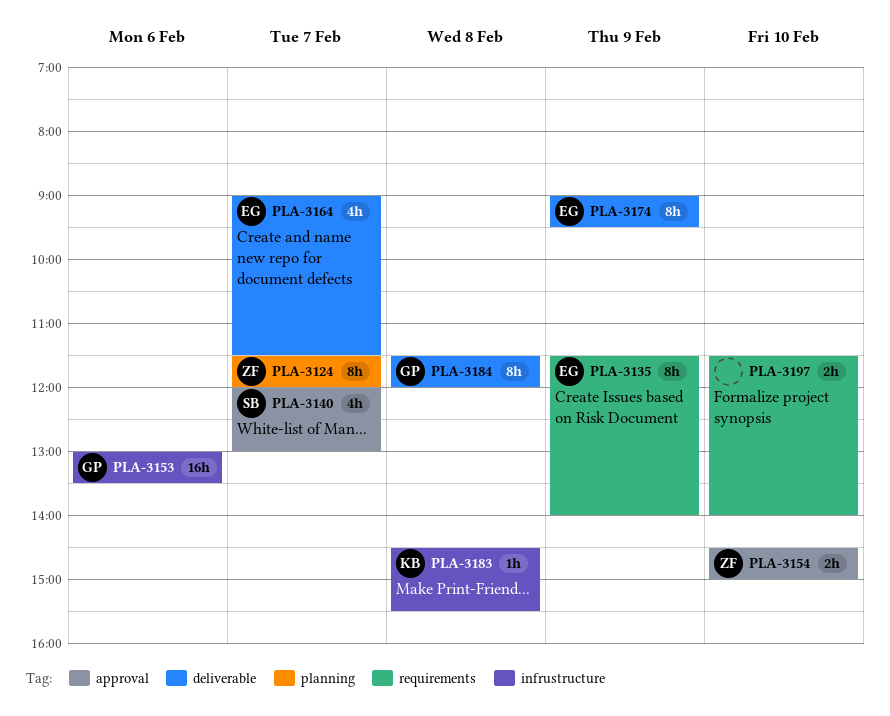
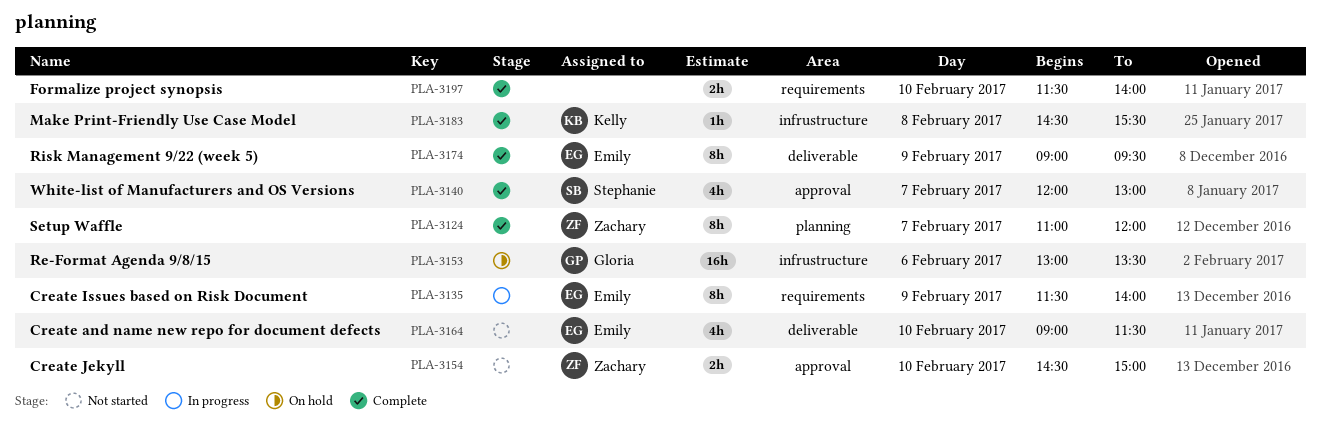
PLA-3124, begins: 11:30 -> 11:00
PLA-3164, day: Feb 7 -> Feb 10
PLA-3184: present -> none

